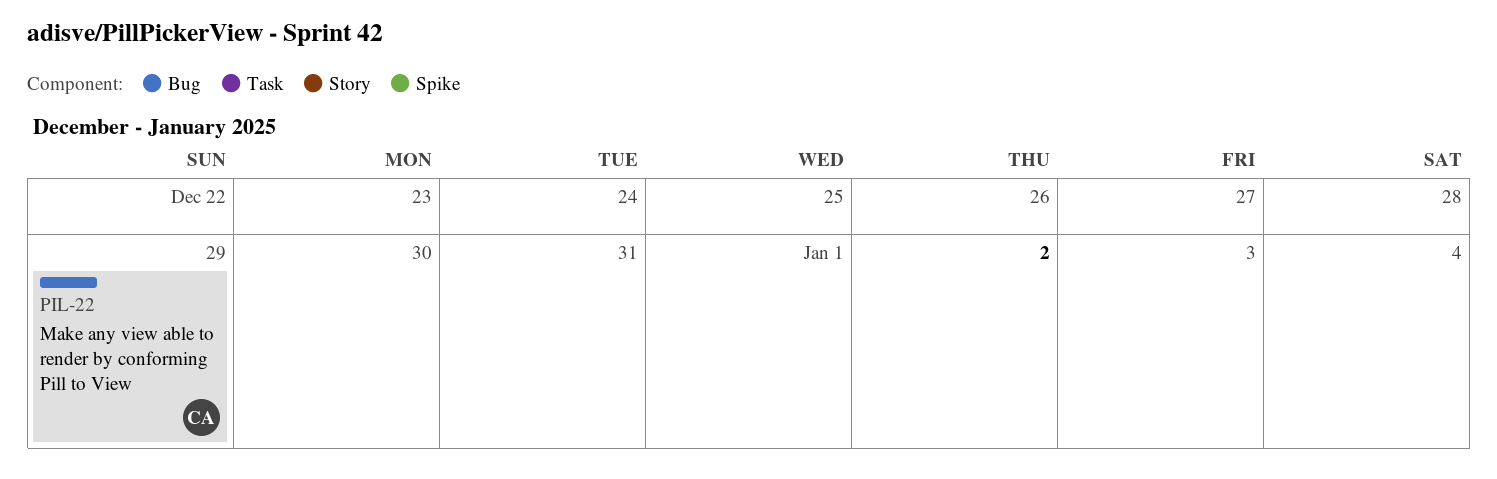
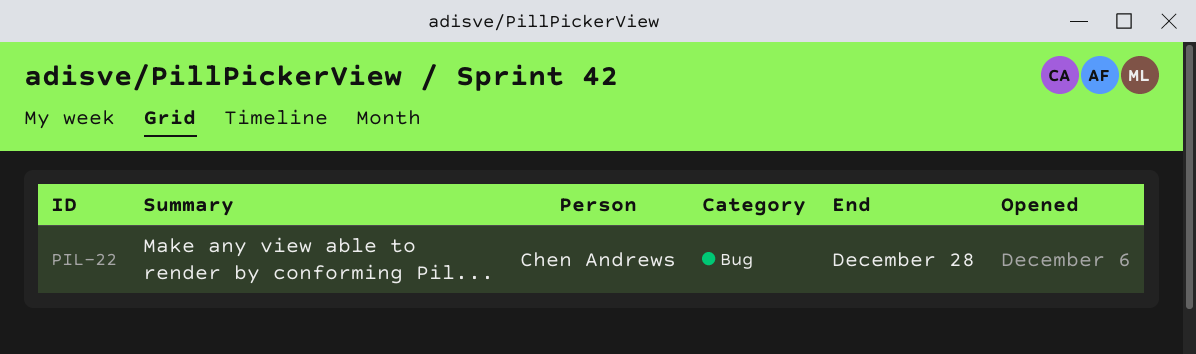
PIL-22, due: Dec 29 -> Dec 28

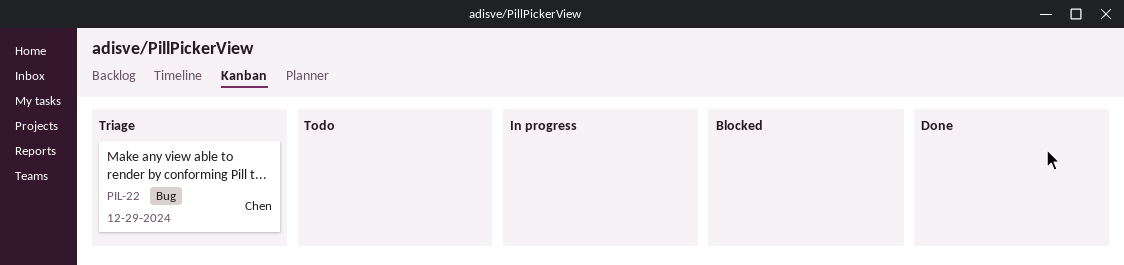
PIL-22, due: Dec 28 -> Dec 29

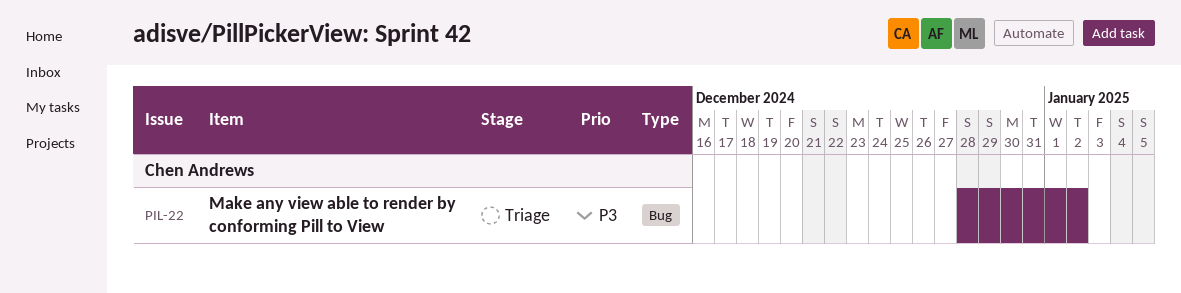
PIL-22, due: Dec 29 -> Jan 2

